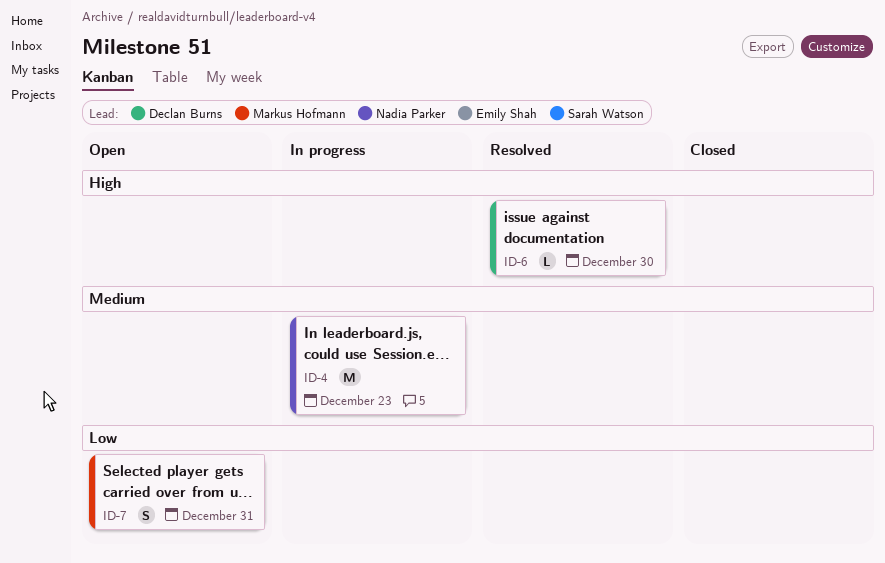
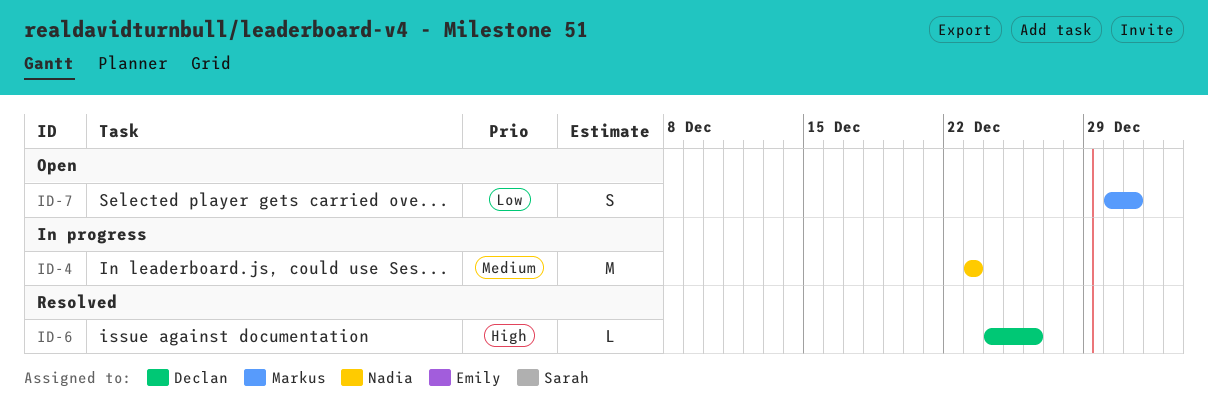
ID-6, due: Dec 30 -> Dec 26

